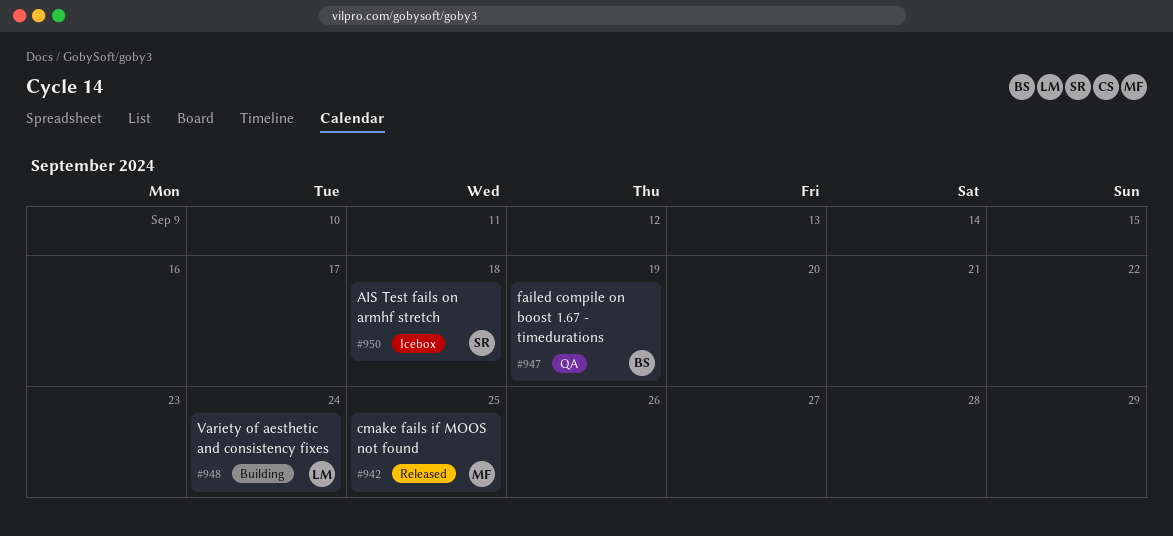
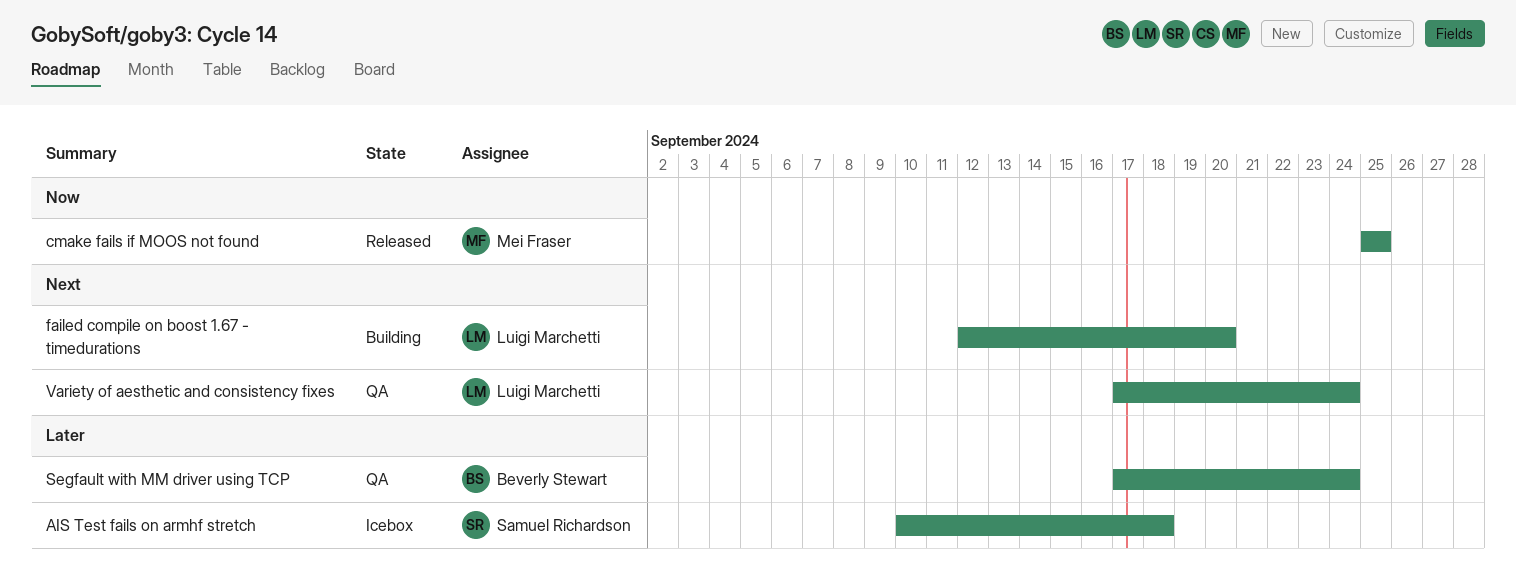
failed compile on boost 1.67 - timedurations, status: QA -> Building
failed compile on boost 1.67 - timedurations, owner: Beverly Stewart -> Luigi Marchetti
failed compile on boost 1.67 - timedurations, due: Sep 19 -> Sep 20
Segfault with MM driver using TCP: none -> present
Variety of aesthetic and consistency fixes, status: Building -> QA

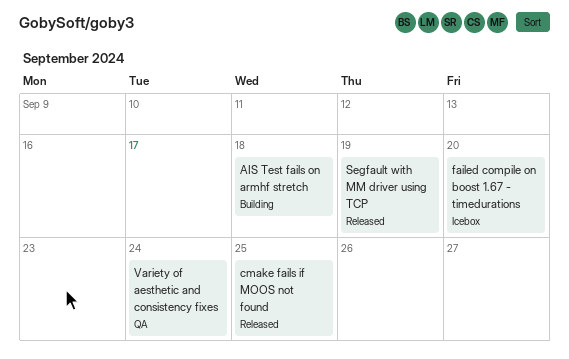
AIS Test fails on armhf stretch, status: Icebox -> Building
failed compile on boost 1.67 - timedurations, status: Building -> Icebox
Segfault with MM driver using TCP, status: QA -> Released
Segfault with MM driver using TCP, due: Sep 24 -> Sep 19

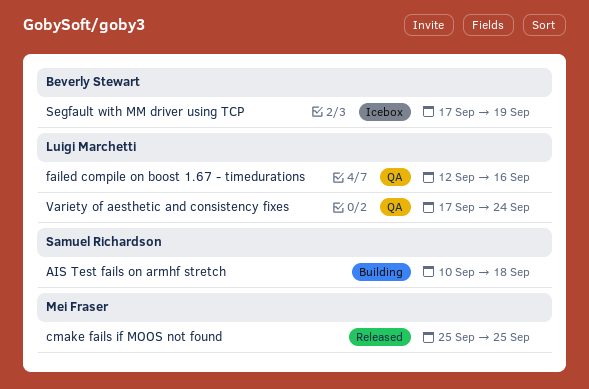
failed compile on boost 1.67 - timedurations, status: Icebox -> QA
failed compile on boost 1.67 - timedurations, due: Sep 20 -> Sep 16
Segfault with MM driver using TCP, status: Released -> Icebox

